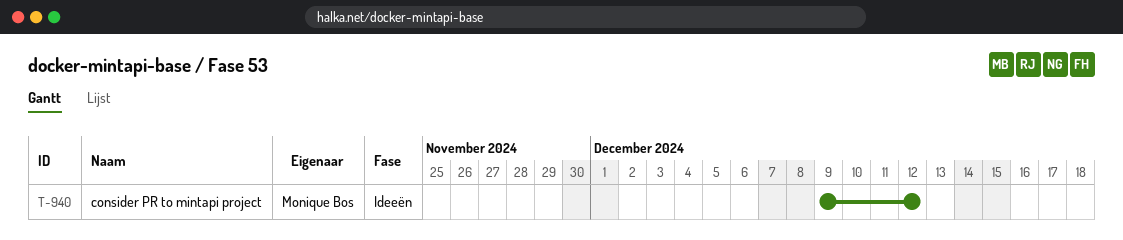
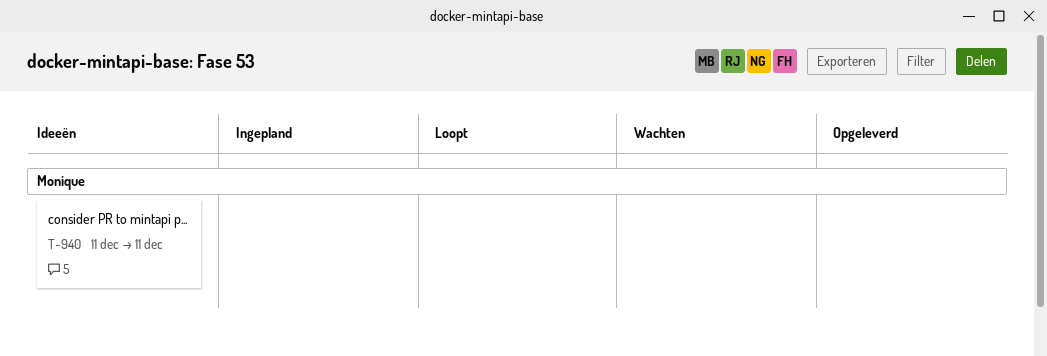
T-940, start: Dec 9 -> Dec 11
T-940, due: Dec 12 -> Dec 11

